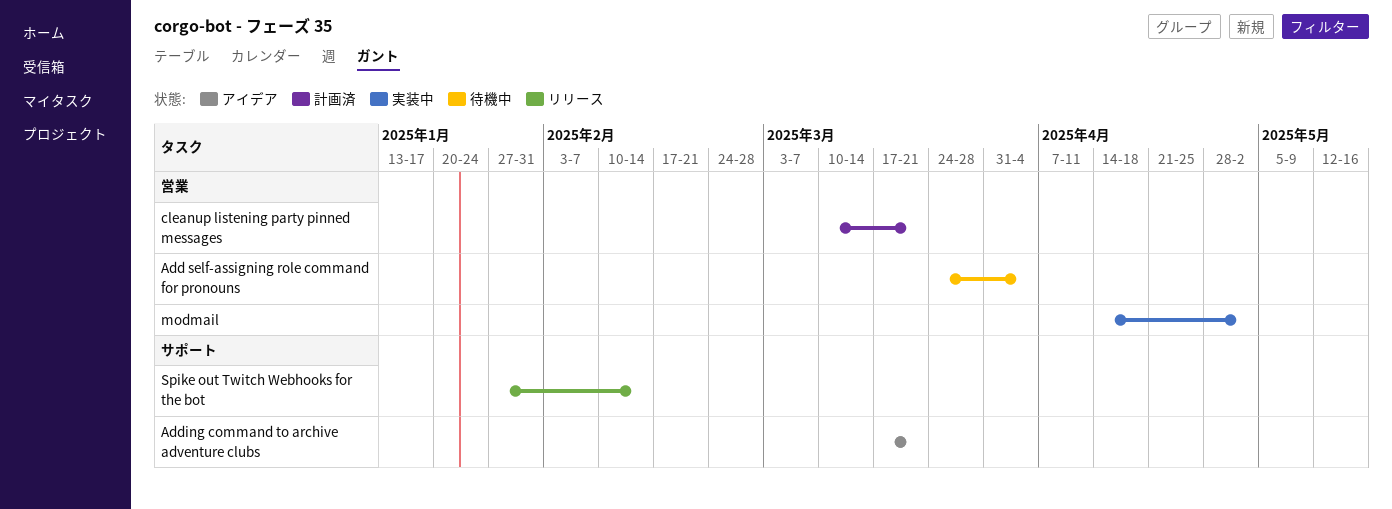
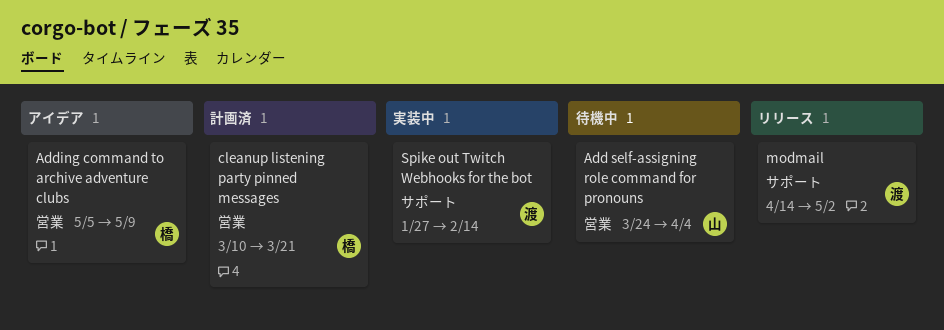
Adding command to archive adventure clubs, label: サポート -> 営業
Adding command to archive adventure clubs, start: Mar 17 -> May 5
Adding command to archive adventure clubs, due: Mar 21 -> May 9
modmail, status: 実装中 -> リリース
modmail, label: 営業 -> サポート
Spike out Twitch Webhooks for the bot, status: リリース -> 実装中

